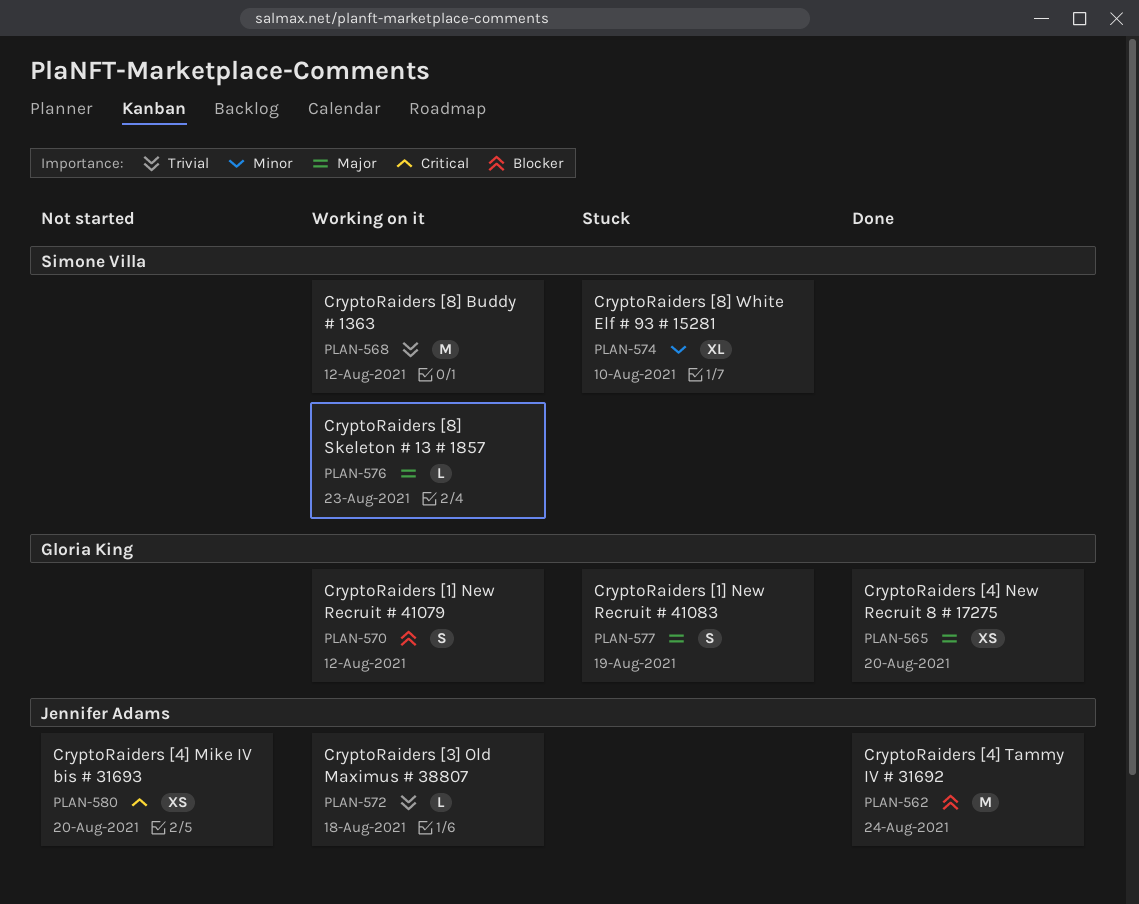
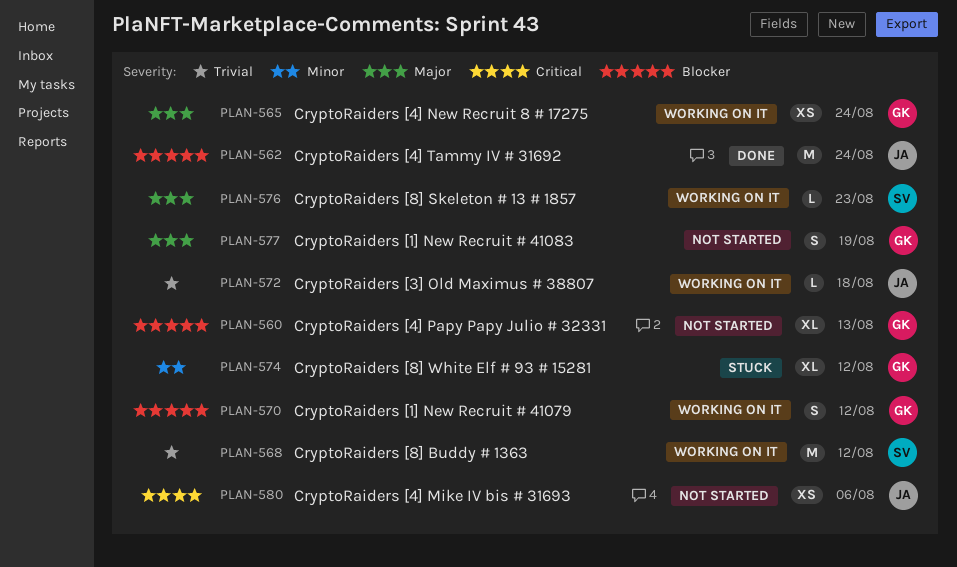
PLAN-560: none -> present
PLAN-565, status: Done -> Working on it
PLAN-565, due: Aug 20 -> Aug 24
PLAN-574, owner: Simone Villa -> Gloria King
PLAN-574, due: Aug 10 -> Aug 12
PLAN-577, status: Stuck -> Not started
PLAN-580, due: Aug 20 -> Aug 6

